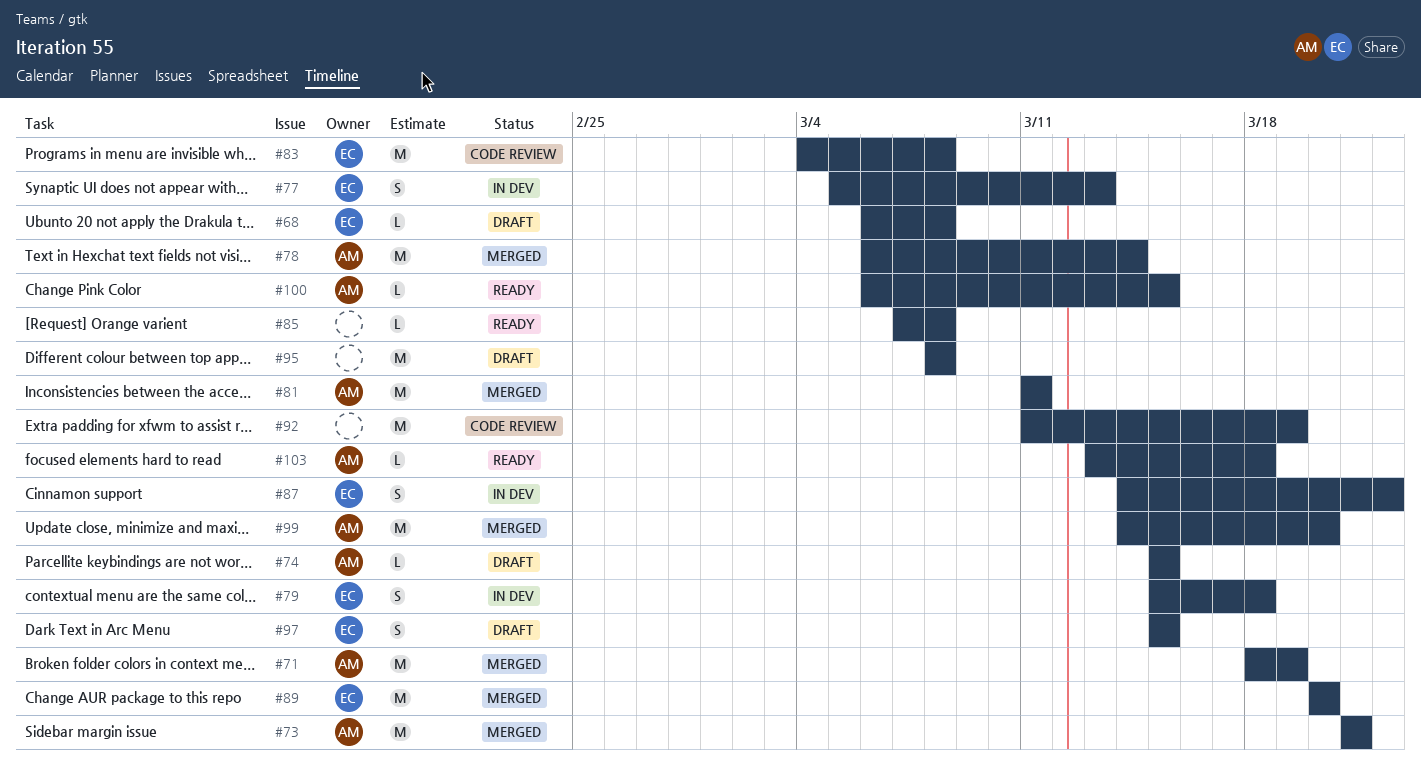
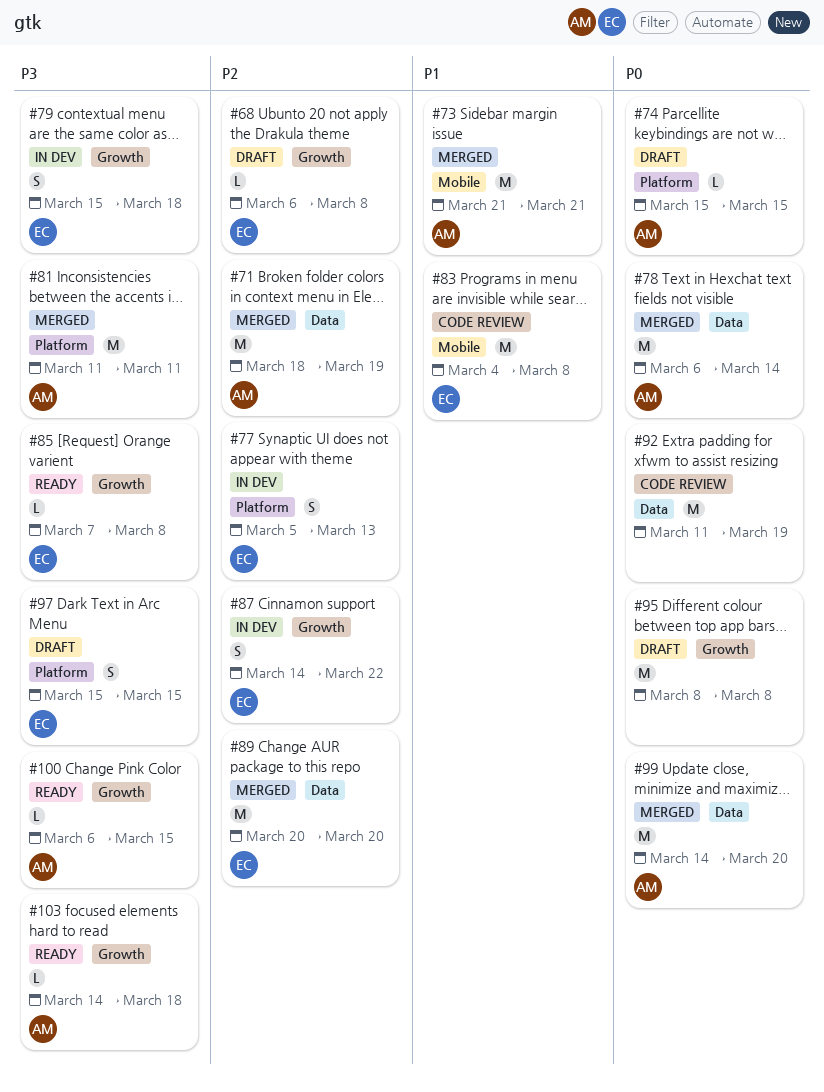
#85, owner: none -> EC
#103, start: Mar 13 -> Mar 14

